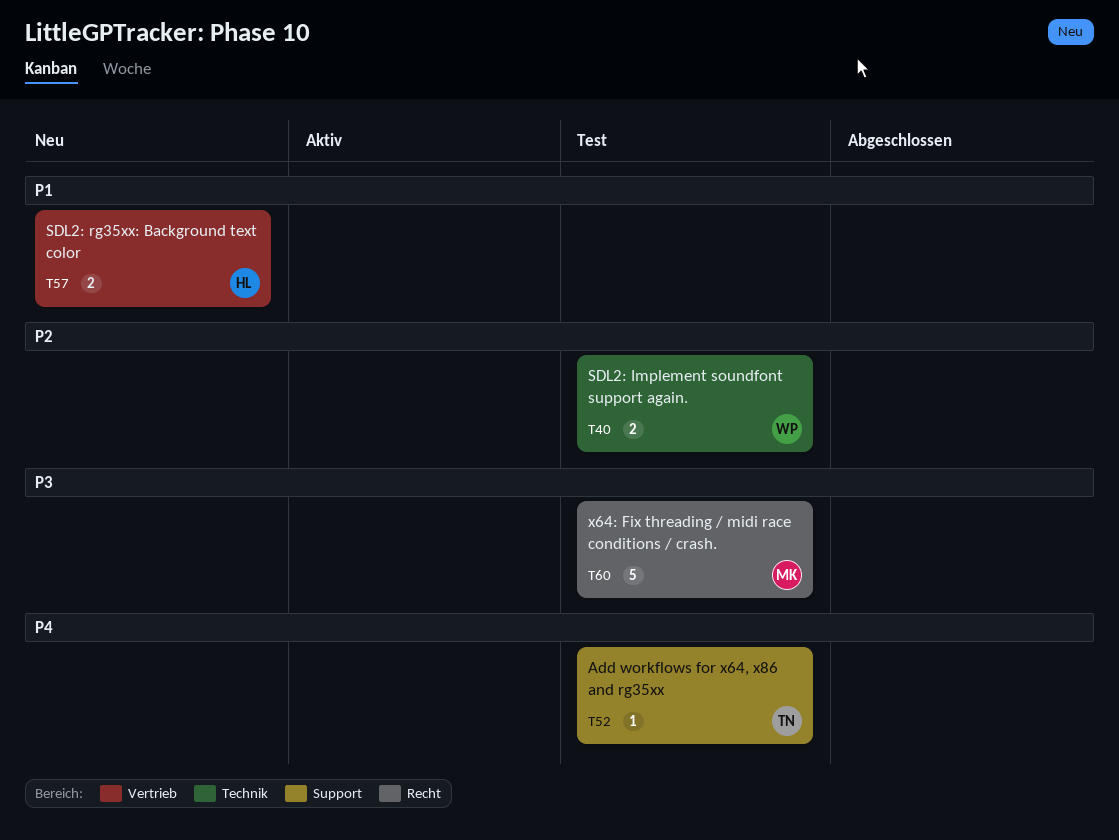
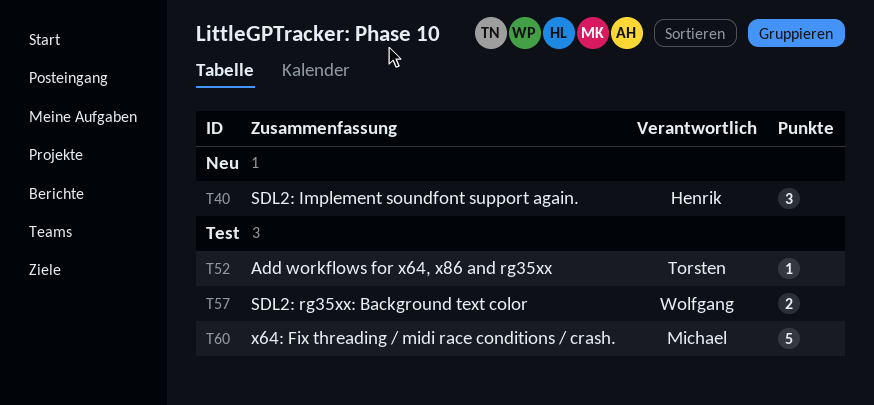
T40, status: Test -> Neu
T40, owner: Wolfgang -> Henrik
T40, estimate: 2 -> 3
T57, status: Neu -> Test
T57, owner: Henrik -> Wolfgang

